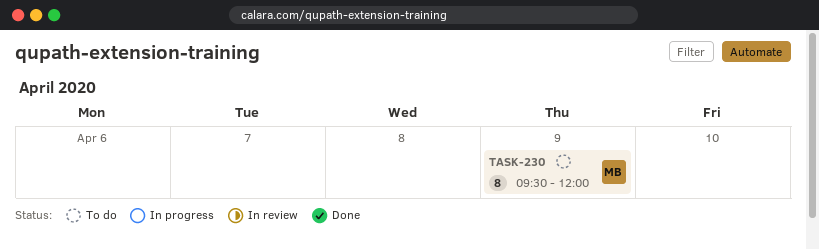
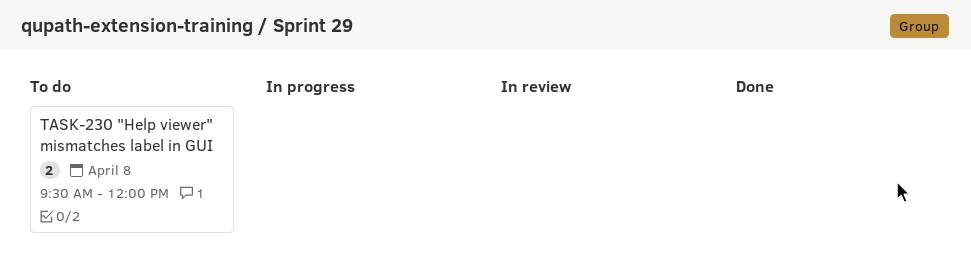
TASK-230, estimate: 8 -> 2
TASK-230, day: Apr 9 -> Apr 8

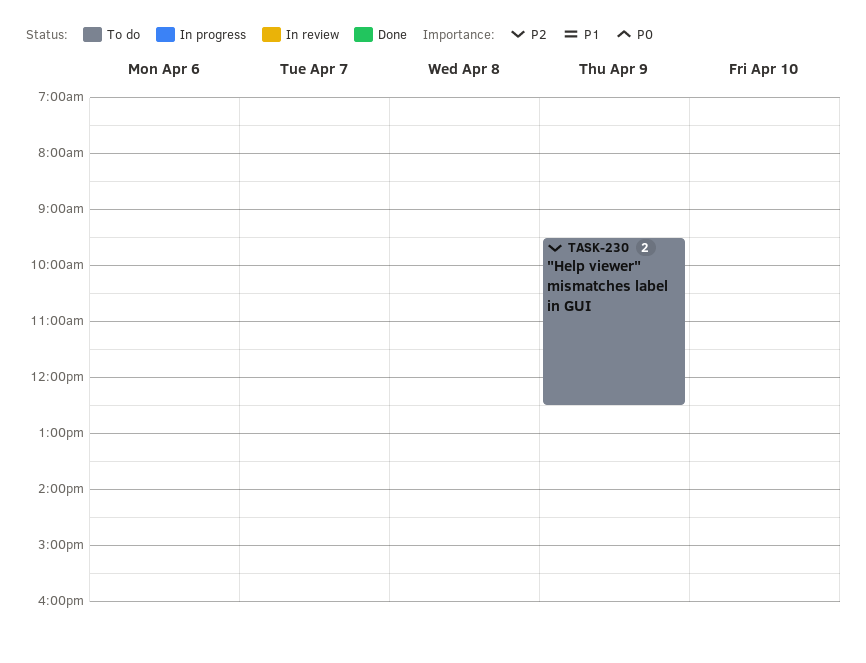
TASK-230, day: Apr 8 -> Apr 9
TASK-230, ends: 12:00 -> 12:30

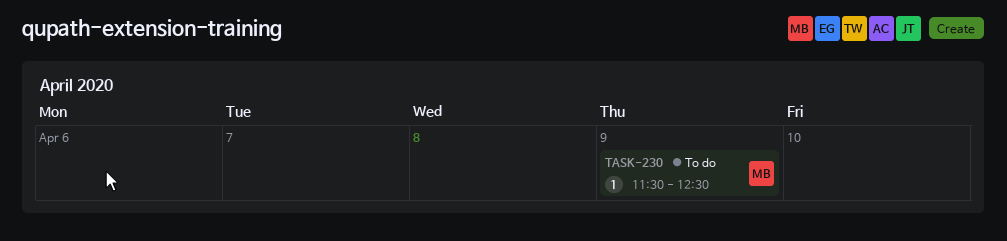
TASK-230, estimate: 2 -> 1
TASK-230, begins: 09:30 -> 11:30

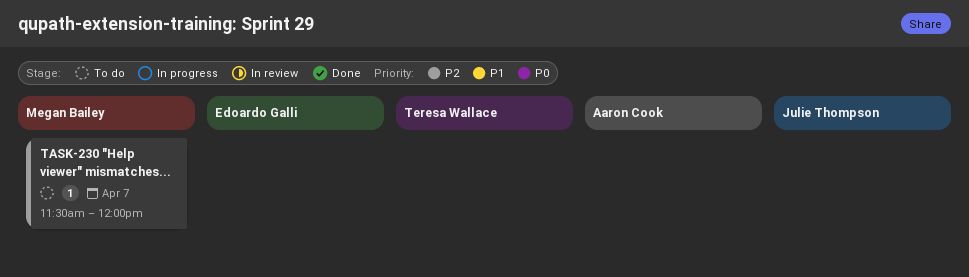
TASK-230, day: Apr 9 -> Apr 7
TASK-230, ends: 12:30 -> 12:00

